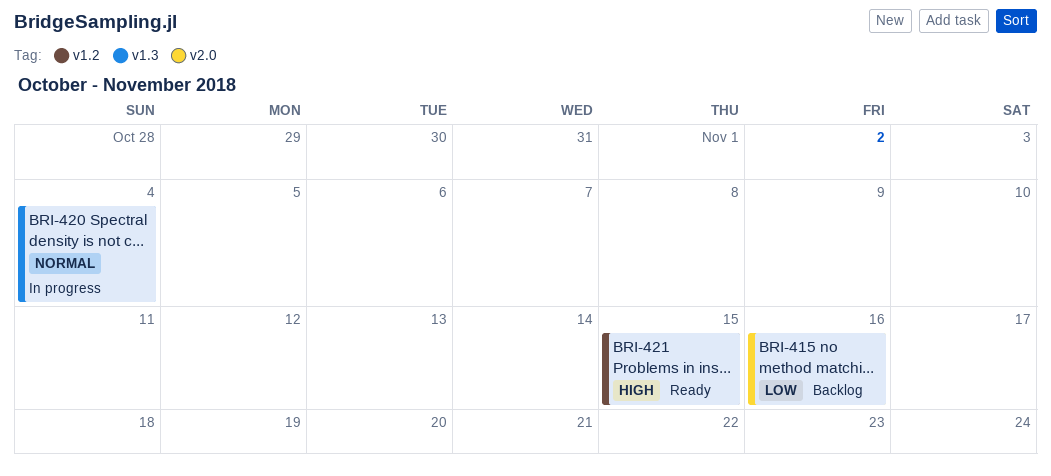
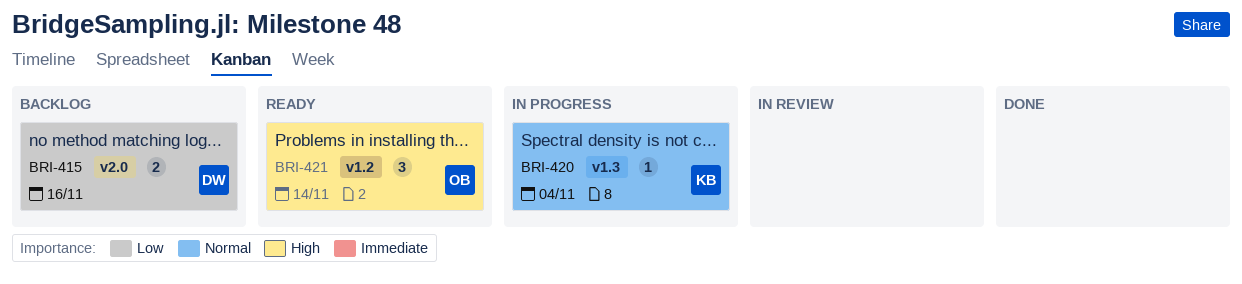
BRI-421, due: Nov 15 -> Nov 14

